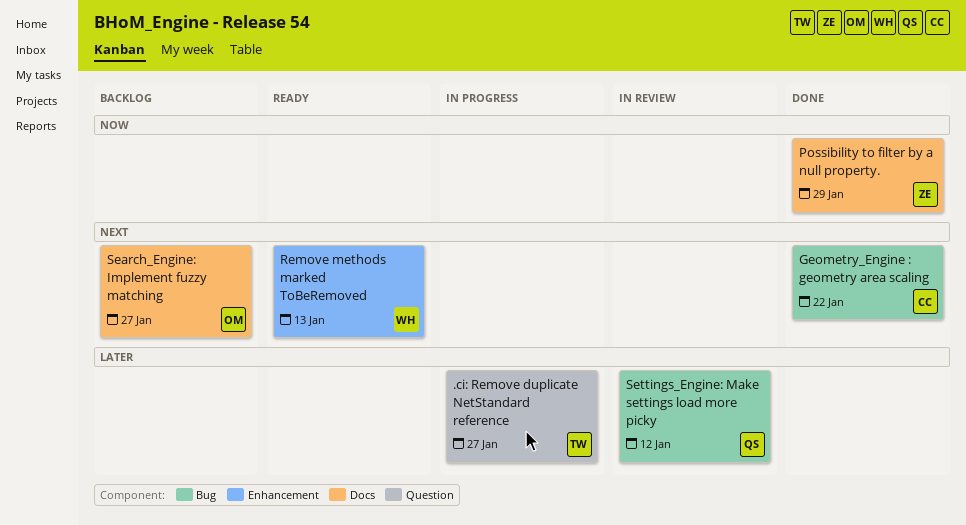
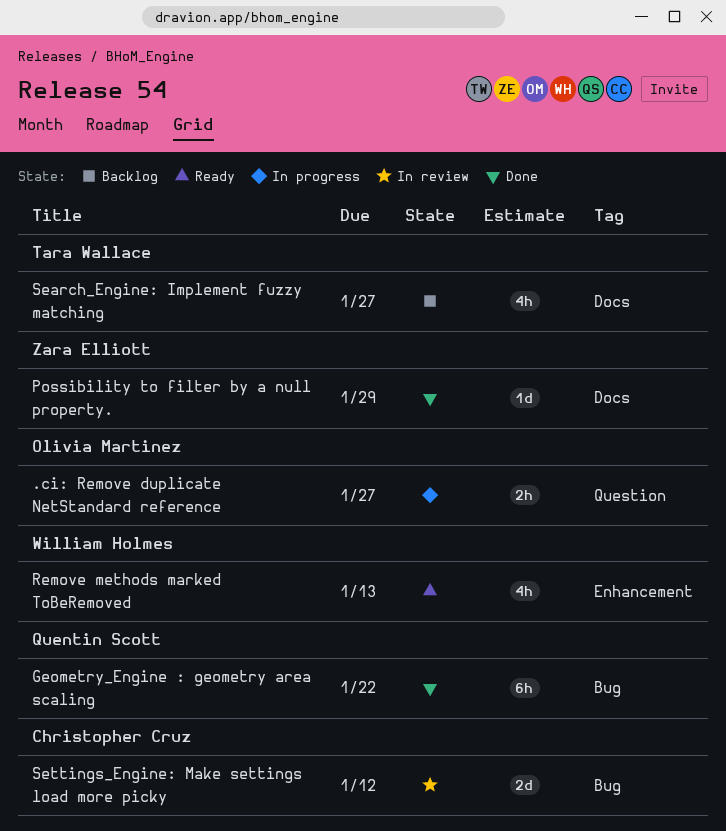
.ci: Remove duplicate NetStandard reference, owner: Tara Wallace -> Olivia Martinez
Geometry_Engine : geometry area scaling, owner: Christopher Cruz -> Quentin Scott
Search_Engine: Implement fuzzy matching, owner: Olivia Martinez -> Tara Wallace
Settings_Engine: Make settings load more picky, owner: Quentin Scott -> Christopher Cruz

